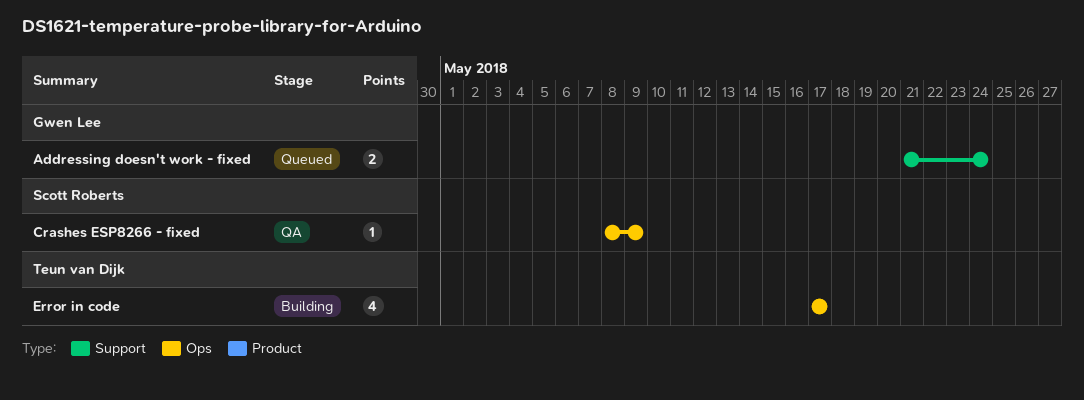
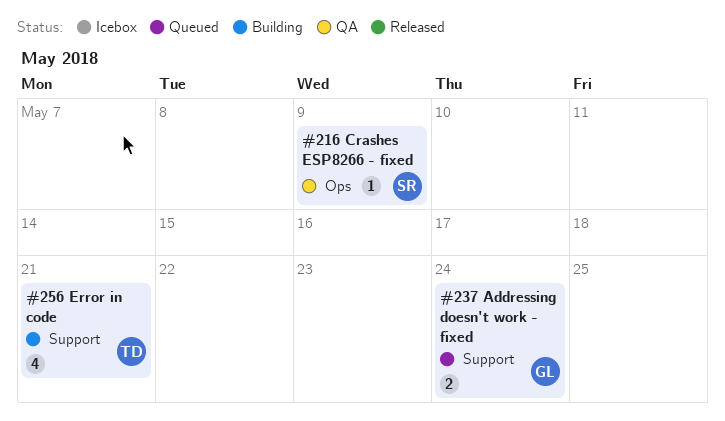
Error in code, label: Ops -> Support
Error in code, due: May 17 -> May 21

